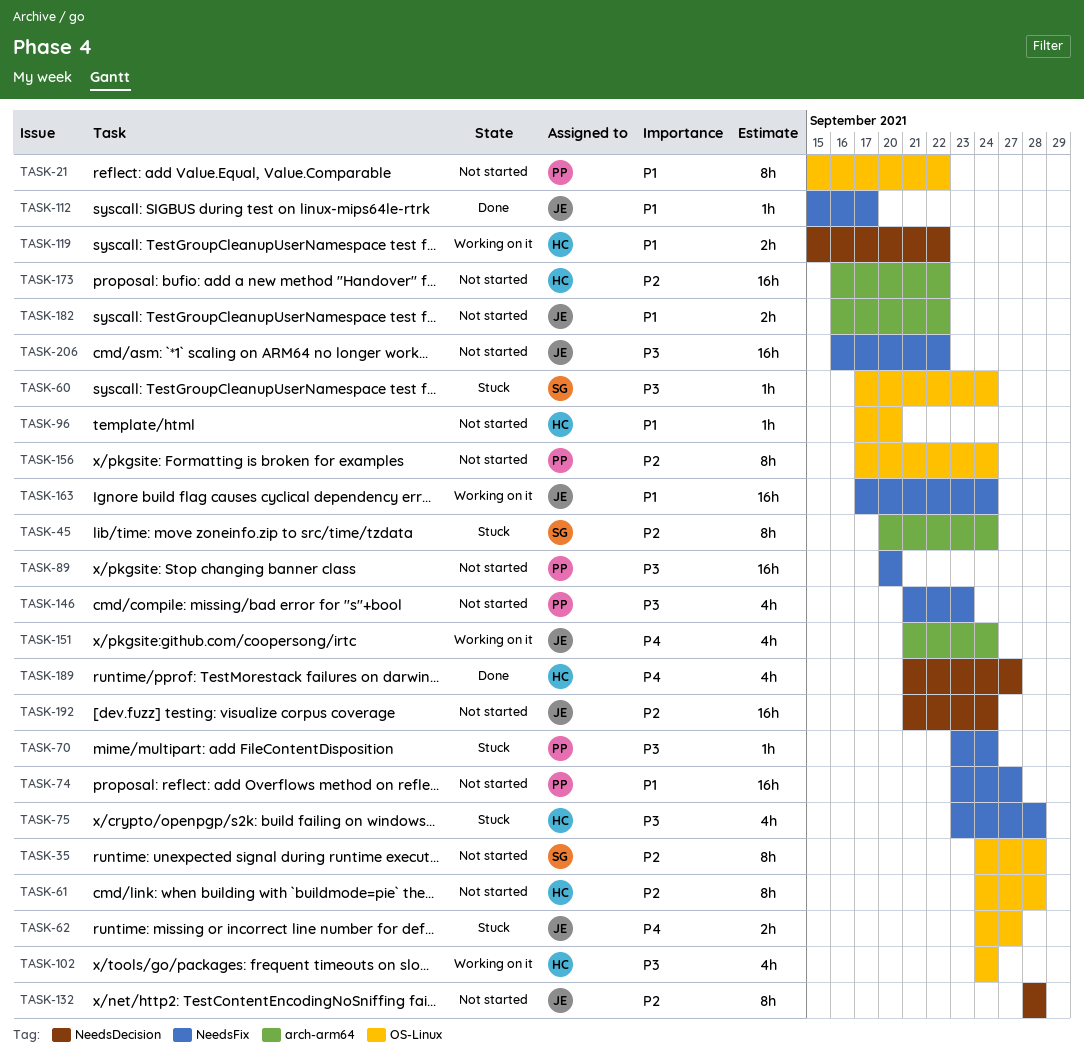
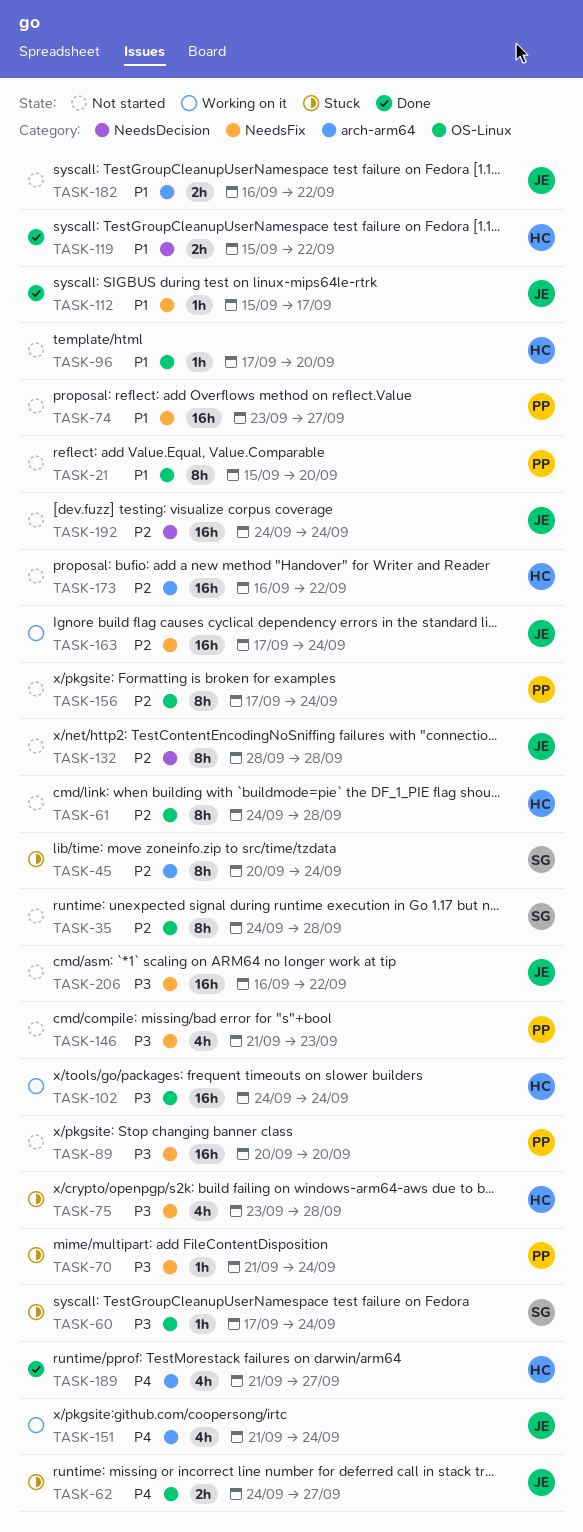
TASK-21, due: Sep 22 -> Sep 20
TASK-70, start: Sep 23 -> Sep 21
TASK-102, estimate: 4h -> 16h
TASK-119, status: Working on it -> Done
TASK-163, priority: P1 -> P2
TASK-189, label: NeedsDecision -> arch-arm64
TASK-192, start: Sep 21 -> Sep 24

